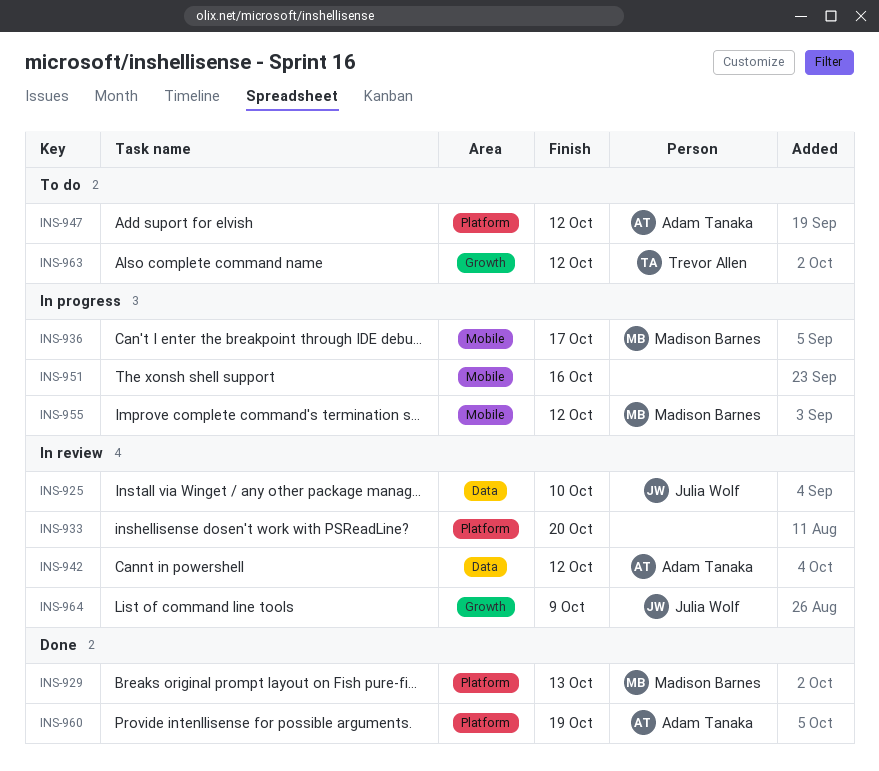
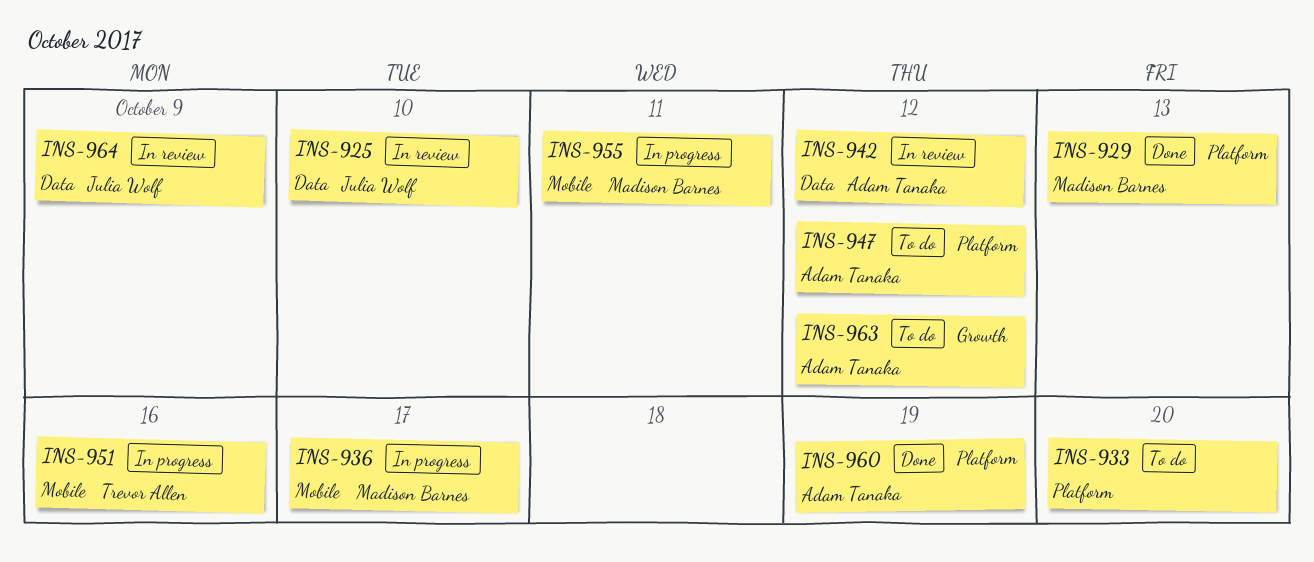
INS-933, status: In review -> To do
INS-951, owner: none -> Trevor Allen
INS-955, due: Oct 12 -> Oct 11
INS-963, owner: Trevor Allen -> Adam Tanaka
INS-964, label: Growth -> Data

